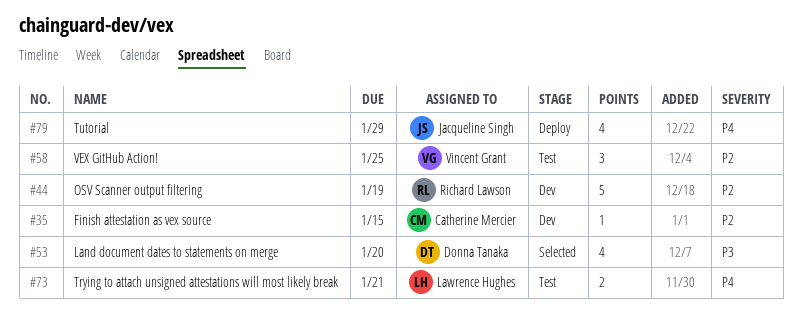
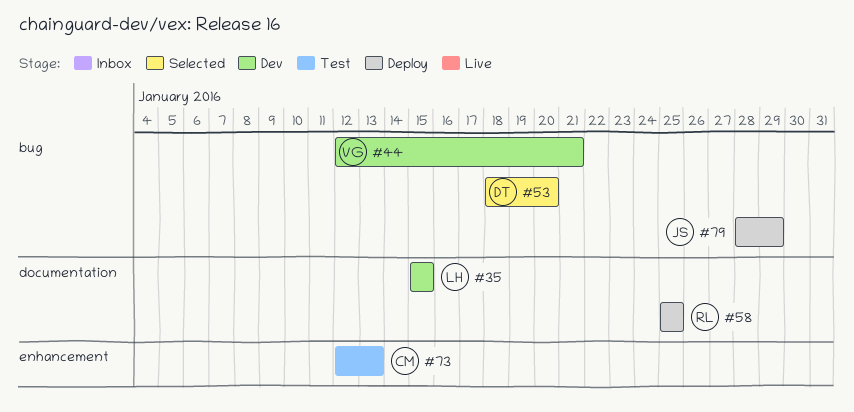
#35, owner: Catherine Mercier -> Lawrence Hughes
#44, owner: Richard Lawson -> Vincent Grant
#44, due: Jan 19 -> Jan 21
#58, status: Test -> Deploy
#58, owner: Vincent Grant -> Richard Lawson
#73, owner: Lawrence Hughes -> Catherine Mercier
#73, due: Jan 21 -> Jan 13

